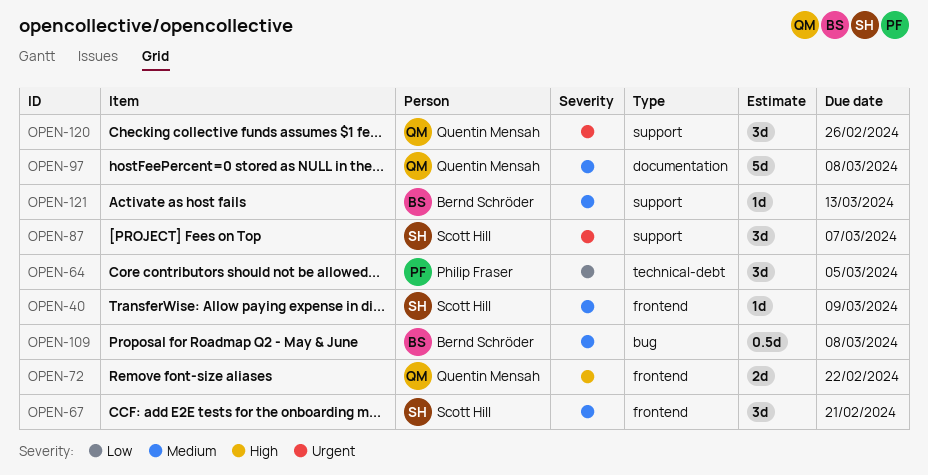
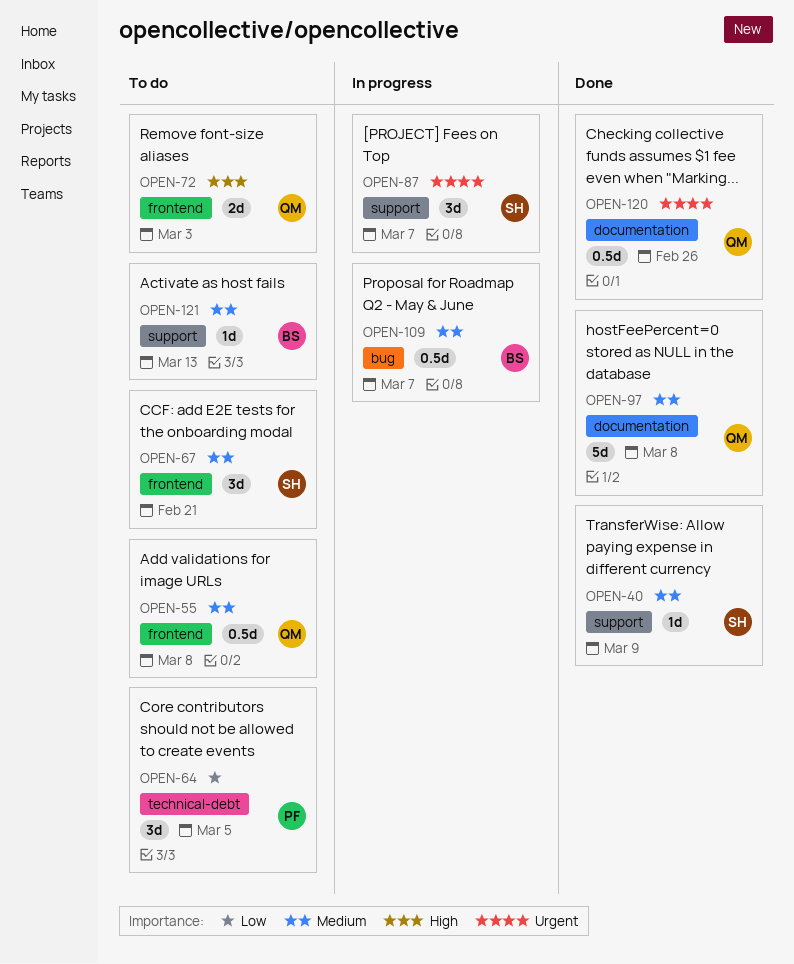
OPEN-40, label: frontend -> support
OPEN-55: none -> present
OPEN-72, due: Feb 22 -> Mar 3
OPEN-109, due: Mar 8 -> Mar 7
OPEN-120, label: support -> documentation
OPEN-120, estimate: 3d -> 0.5d

